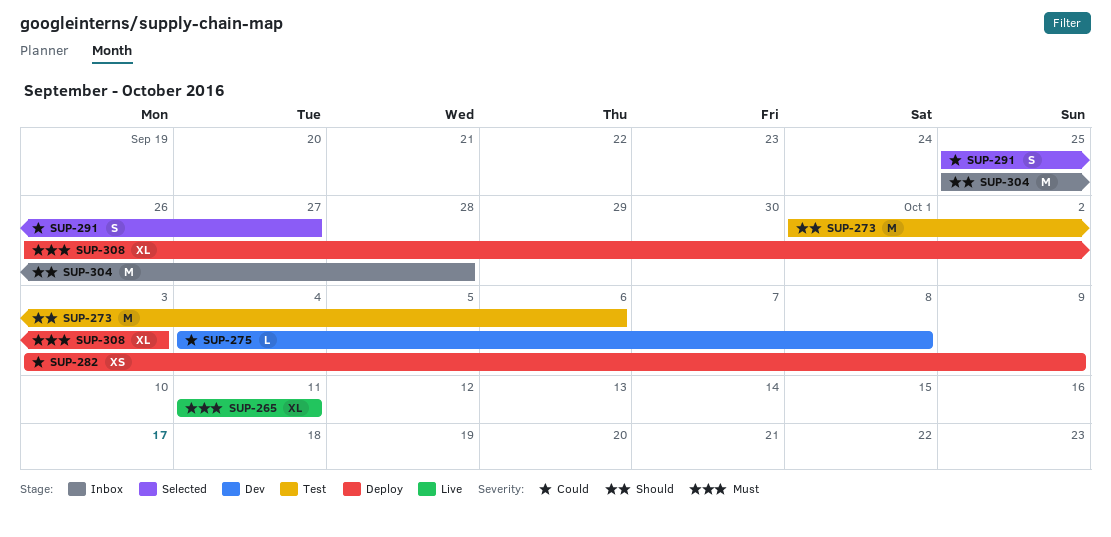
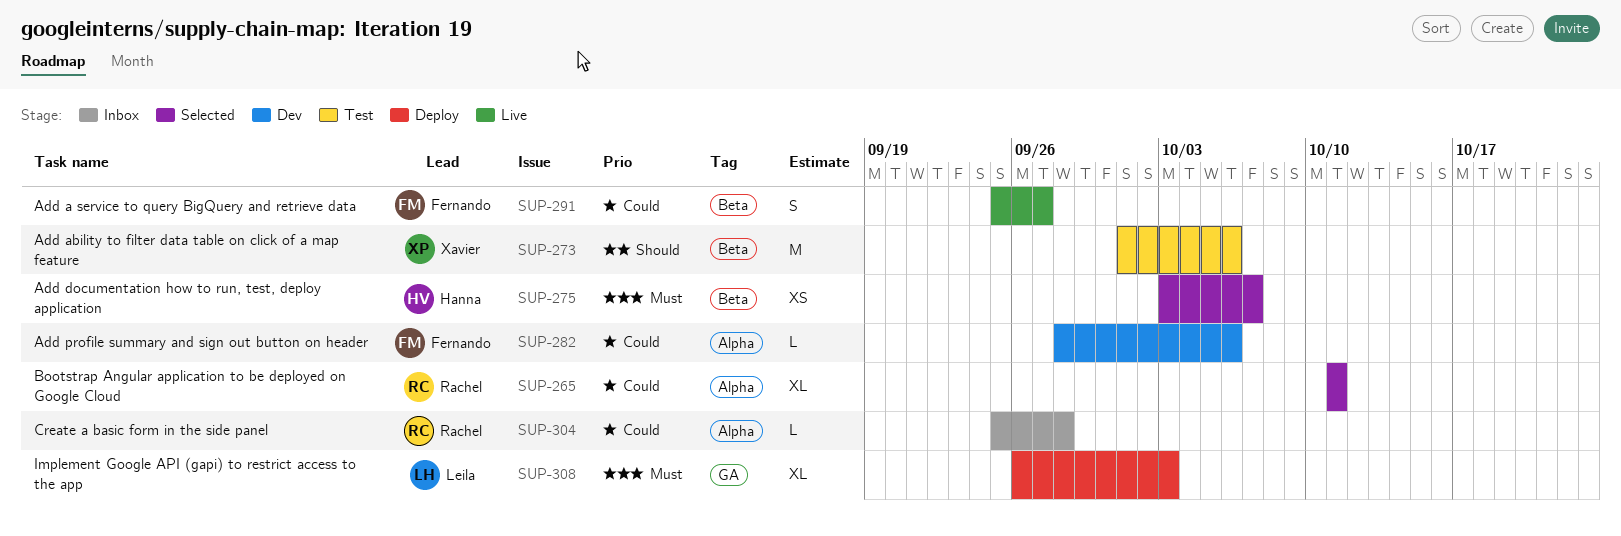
SUP-265, status: Live -> Selected
SUP-265, priority: Must -> Could
SUP-275, status: Dev -> Selected
SUP-275, priority: Could -> Must
SUP-275, estimate: L -> XS
SUP-275, start: Oct 4 -> Oct 3
SUP-275, due: Oct 8 -> Oct 7
SUP-282, status: Deploy -> Dev
SUP-282, estimate: XS -> L
SUP-282, start: Oct 3 -> Sep 28
SUP-282, due: Oct 9 -> Oct 6
SUP-291, status: Selected -> Live
SUP-304, priority: Should -> Could
SUP-304, estimate: M -> L

